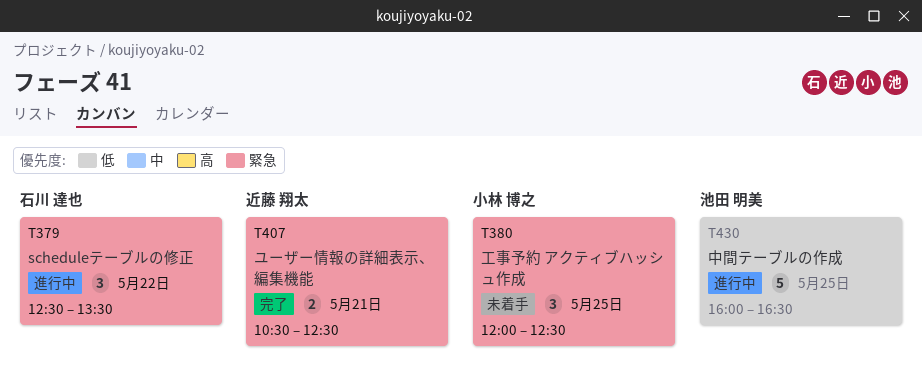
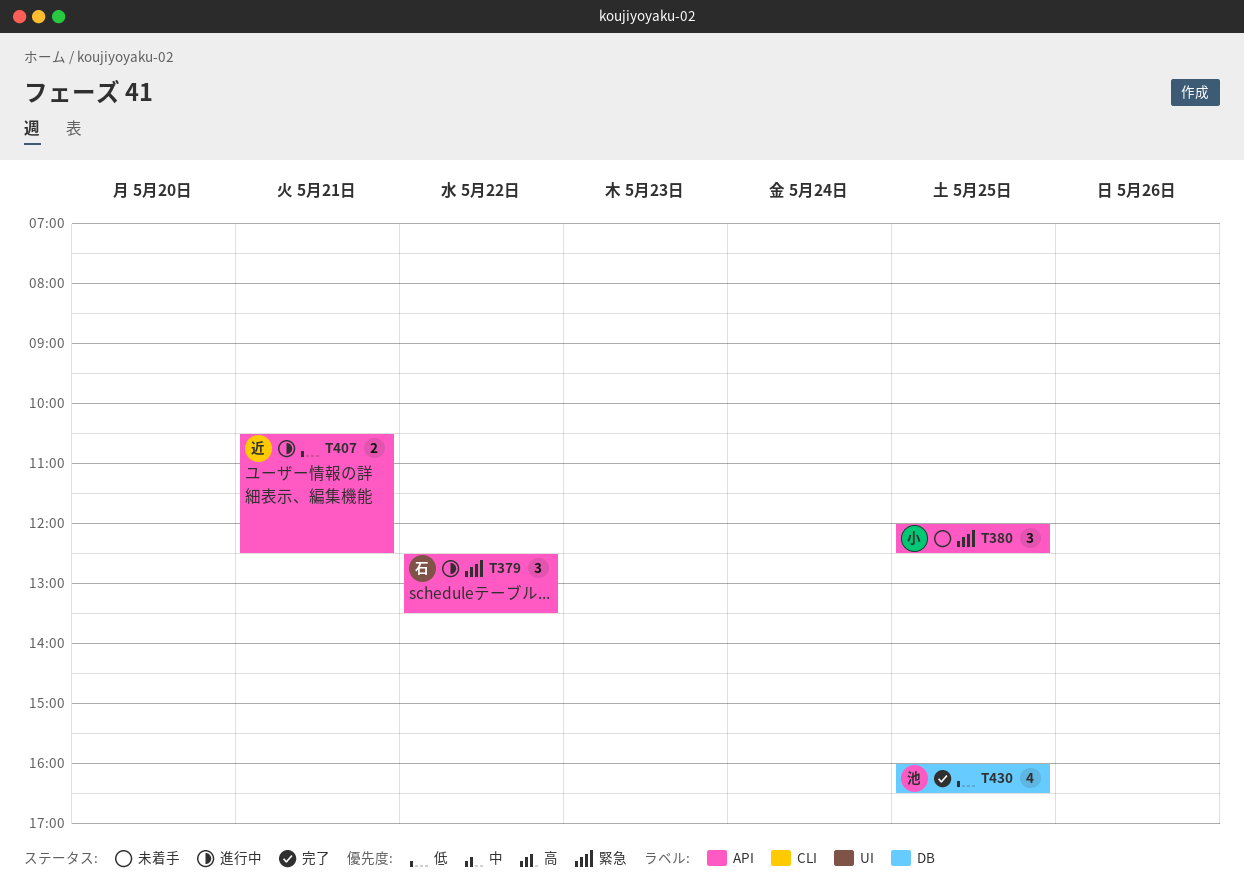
T407, status: 完了 -> 進行中
T407, priority: 緊急 -> 低
T430, status: 進行中 -> 完了
T430, estimate: 5 -> 4

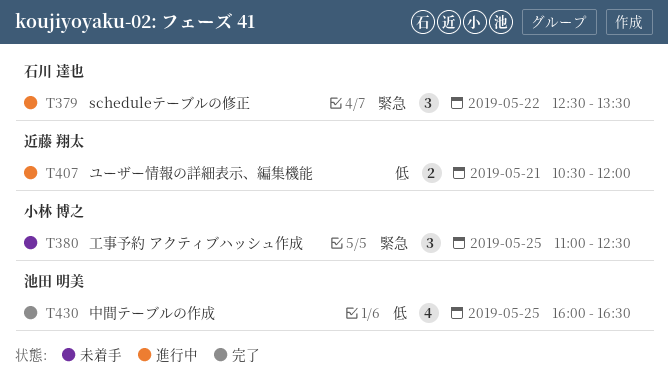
T380, begins: 12:00 -> 11:00
T407, ends: 12:30 -> 12:00

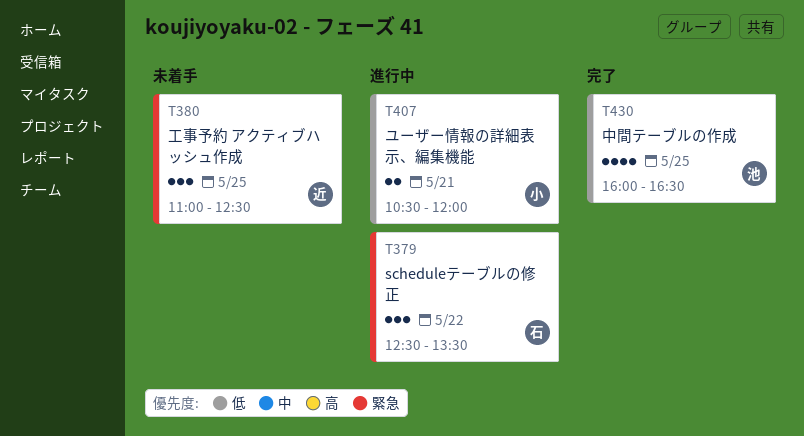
T380, owner: 小林 博之 -> 近藤 翔太
T407, owner: 近藤 翔太 -> 小林 博之

